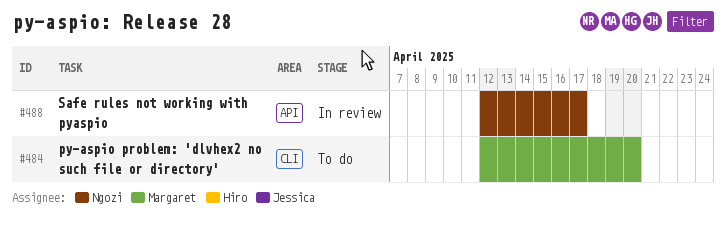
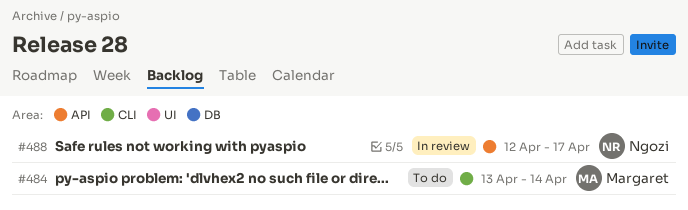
#484, start: Apr 12 -> Apr 13
#484, due: Apr 20 -> Apr 14

